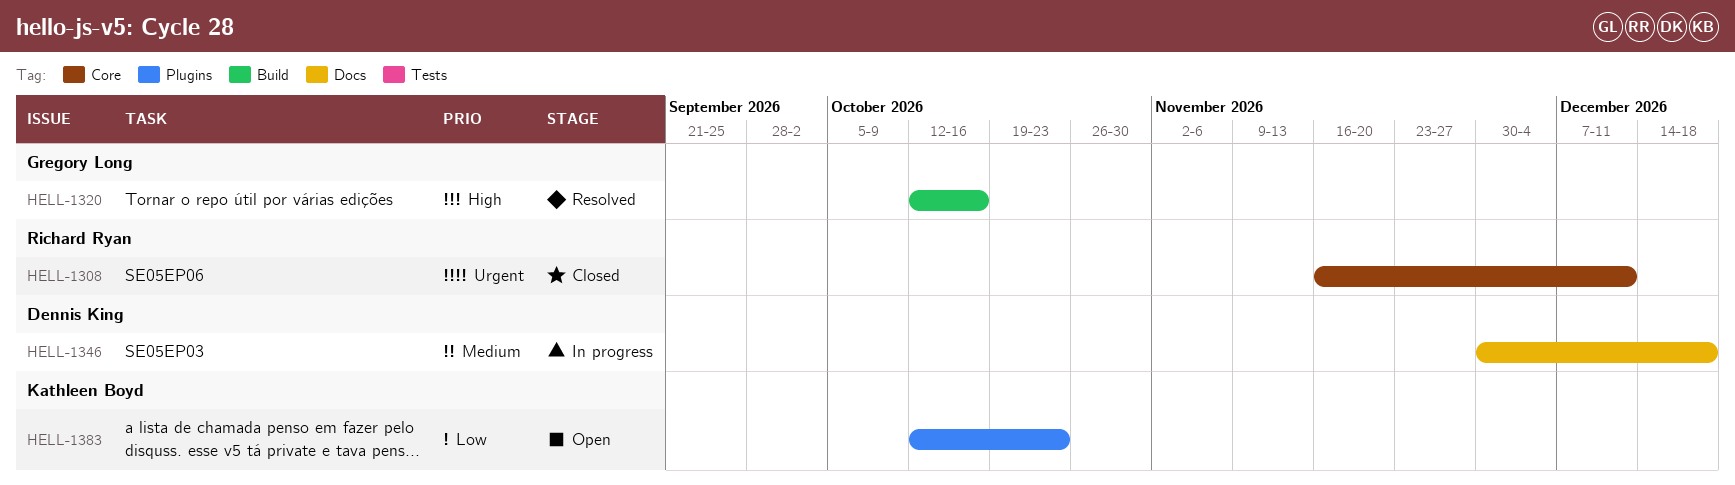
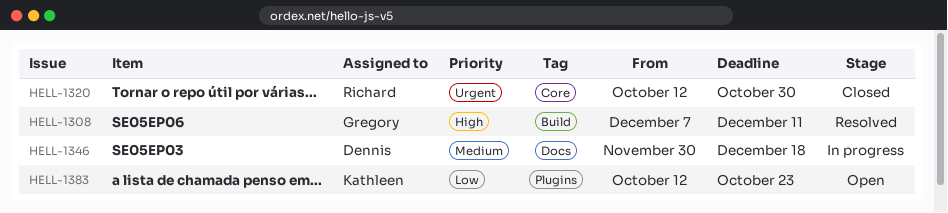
HELL-1308, status: Closed -> Resolved
HELL-1308, owner: Richard Ryan -> Gregory Long
HELL-1308, priority: Urgent -> High
HELL-1308, label: Core -> Build
HELL-1308, start: Nov 16 -> Dec 7
HELL-1320, status: Resolved -> Closed
HELL-1320, owner: Gregory Long -> Richard Ryan
HELL-1320, priority: High -> Urgent
HELL-1320, label: Build -> Core
HELL-1320, due: Oct 16 -> Oct 30

